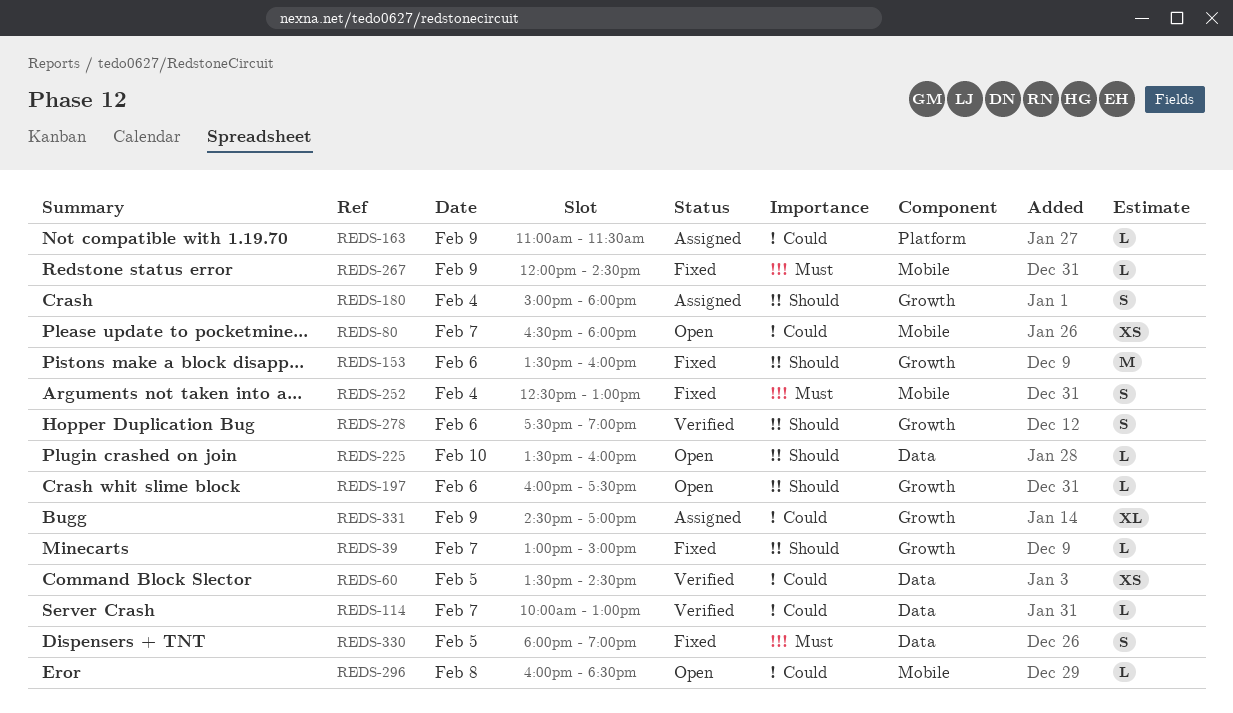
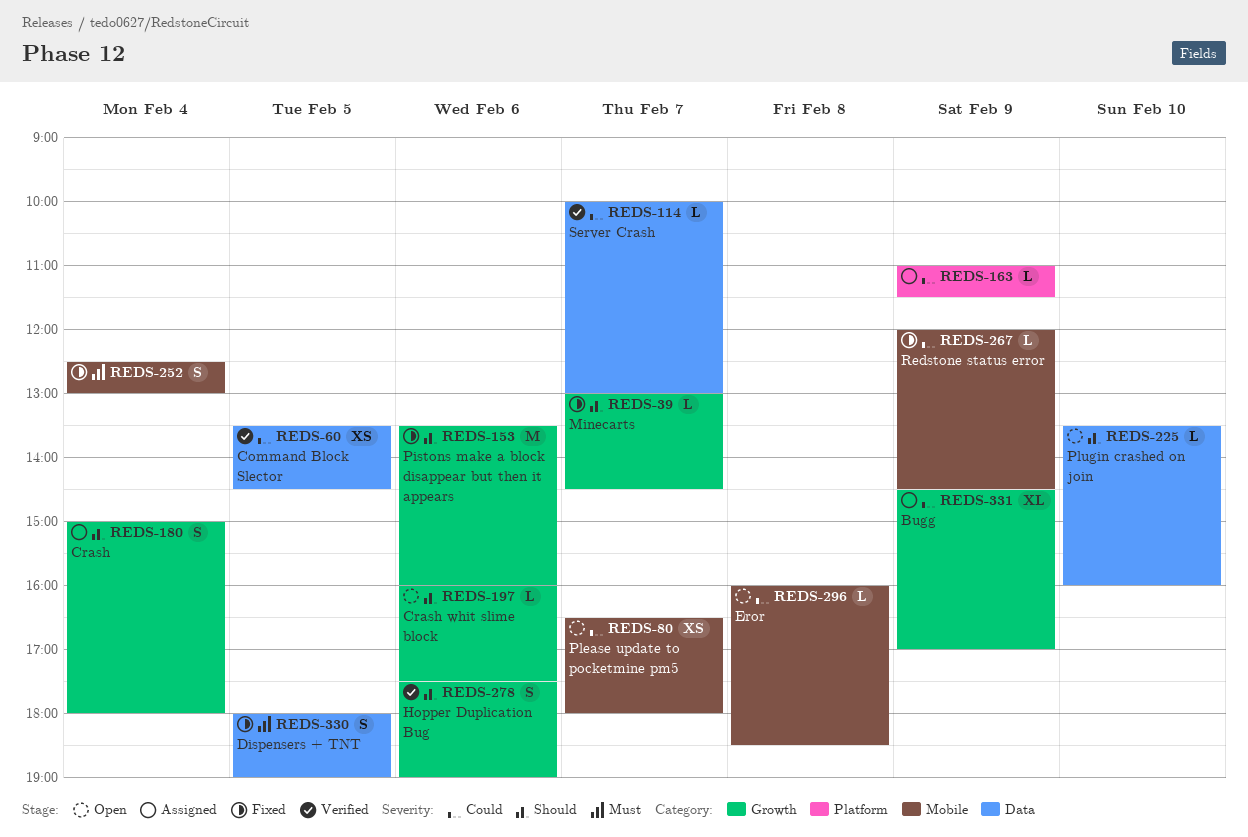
REDS-39, ends: 15:00 -> 14:30
REDS-267, priority: Must -> Could

